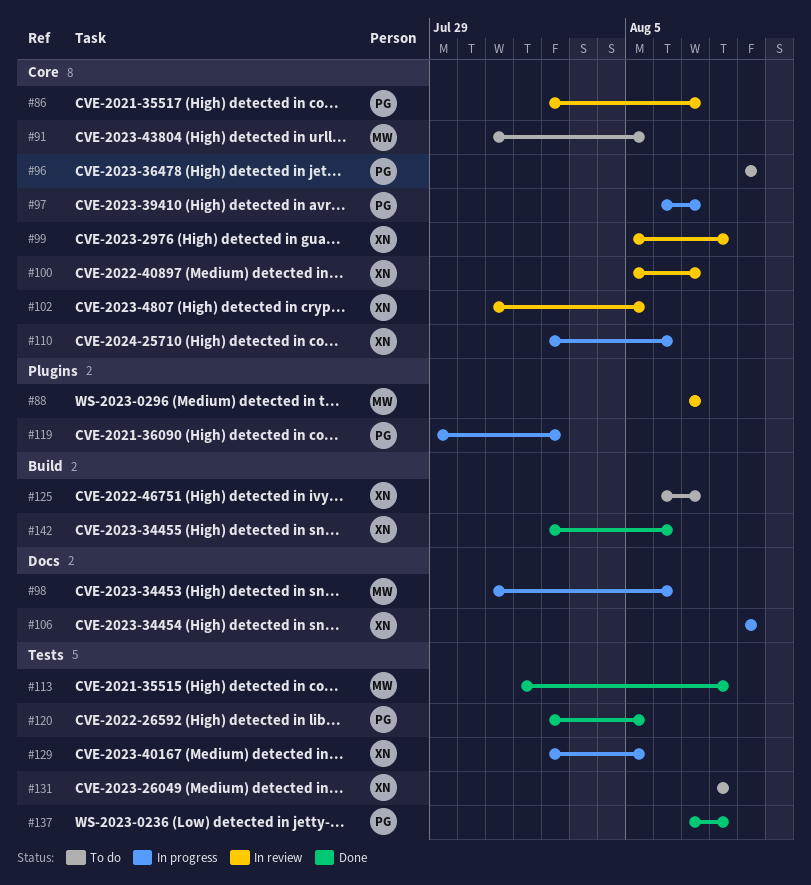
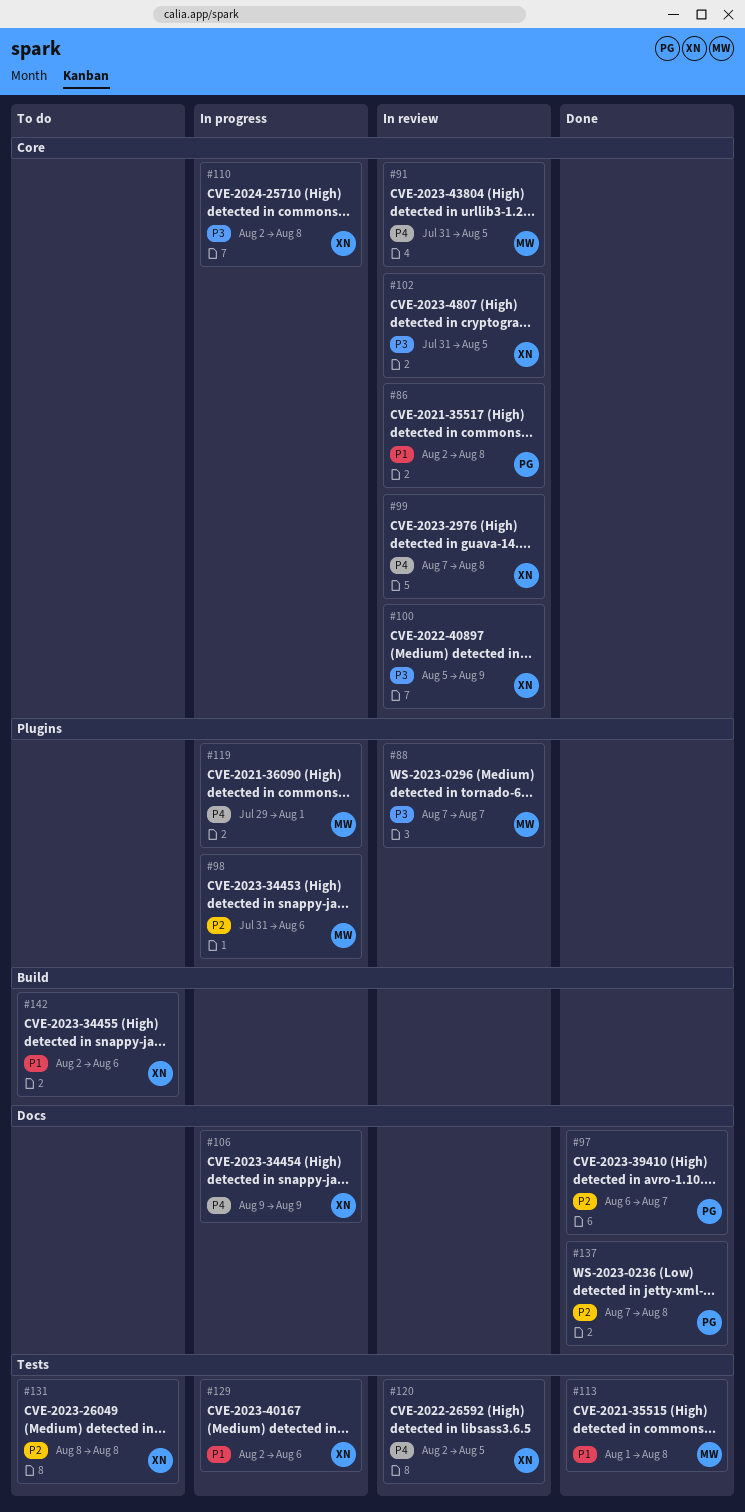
#86, due: Aug 7 -> Aug 8
#91, status: To do -> In review
#96: present -> none
#97, status: In progress -> Done
#97, label: Core -> Docs
#98, label: Docs -> Plugins
#99, start: Aug 5 -> Aug 7
#100, due: Aug 7 -> Aug 9
#110, due: Aug 6 -> Aug 8
#119, owner: PG -> MW
#119, due: Aug 2 -> Aug 1
#120, status: Done -> In review
#120, owner: PG -> XN
#125: present -> none
#129, due: Aug 5 -> Aug 6
#137, label: Tests -> Docs
#142, status: Done -> To do

